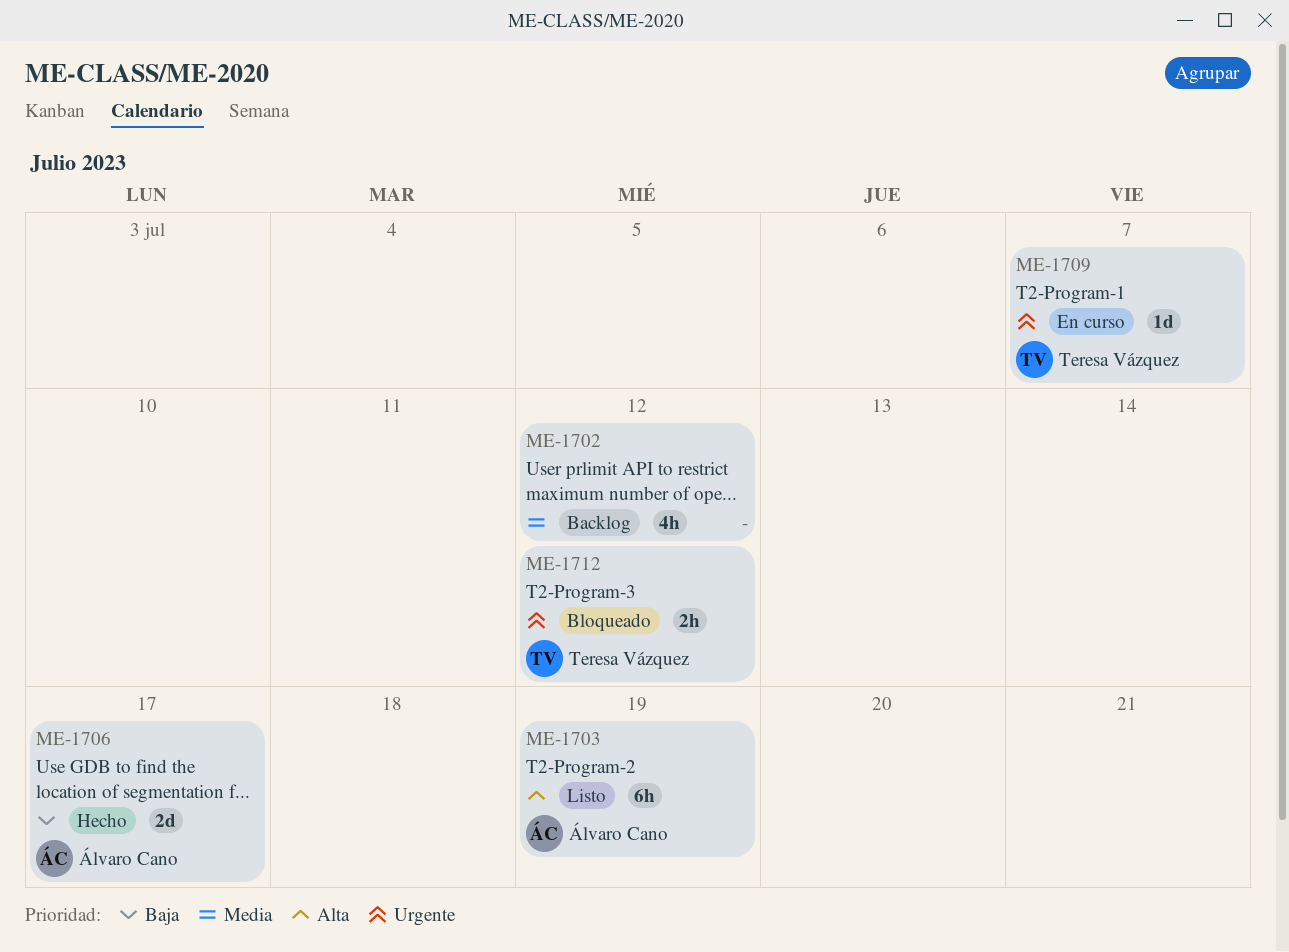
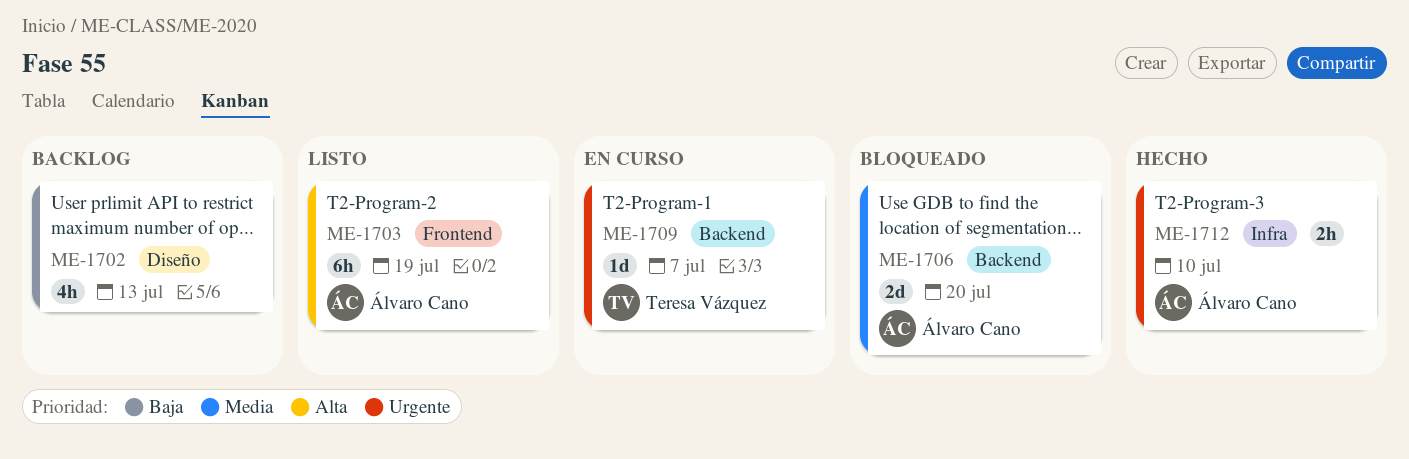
ME-1702, priority: Media -> Baja
ME-1702, due: Jul 12 -> Jul 13
ME-1706, status: Hecho -> Bloqueado
ME-1706, priority: Baja -> Media
ME-1706, due: Jul 17 -> Jul 20
ME-1712, status: Bloqueado -> Hecho
ME-1712, owner: Teresa Vázquez -> Álvaro Cano
ME-1712, due: Jul 12 -> Jul 10

